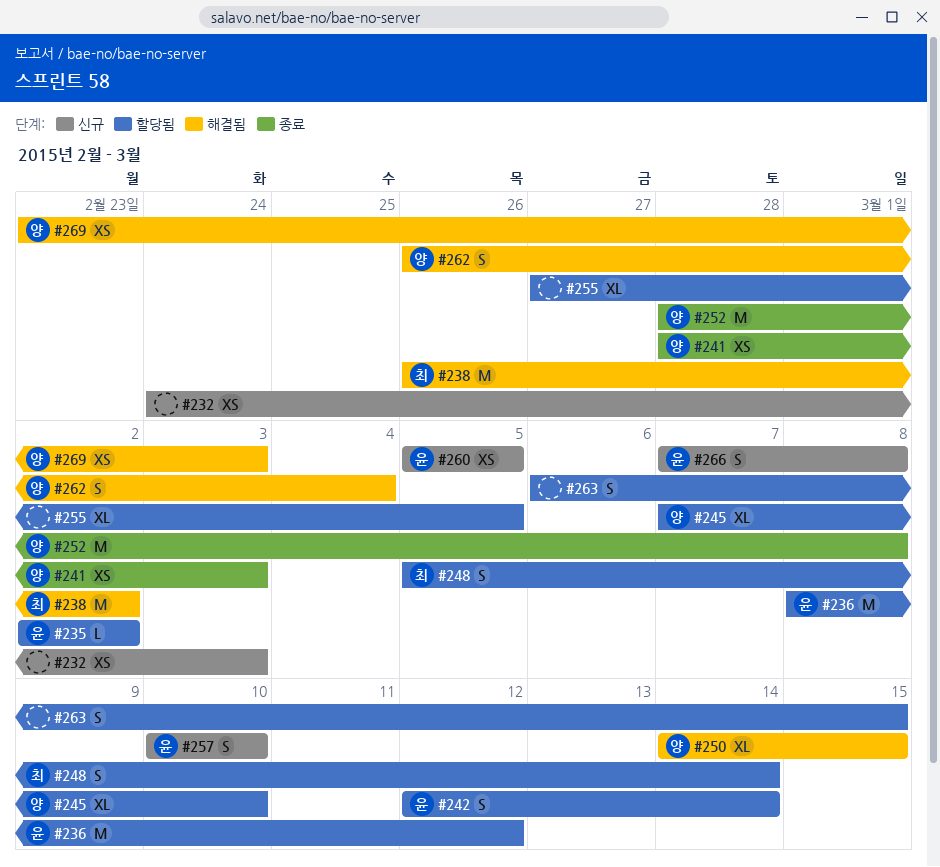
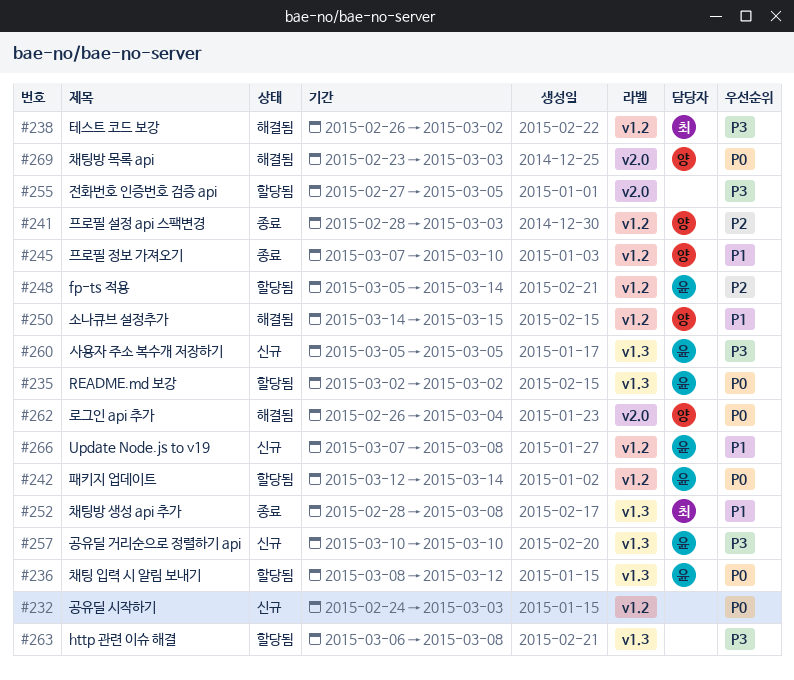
#245, status: 할당됨 -> 종료
#248, owner: 최 -> 윤
#252, owner: 양 -> 최
#263, due: Mar 15 -> Mar 8

